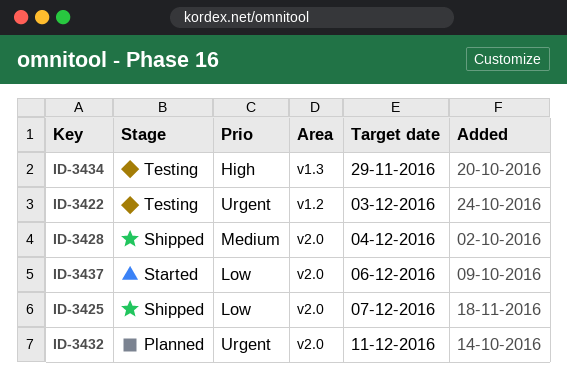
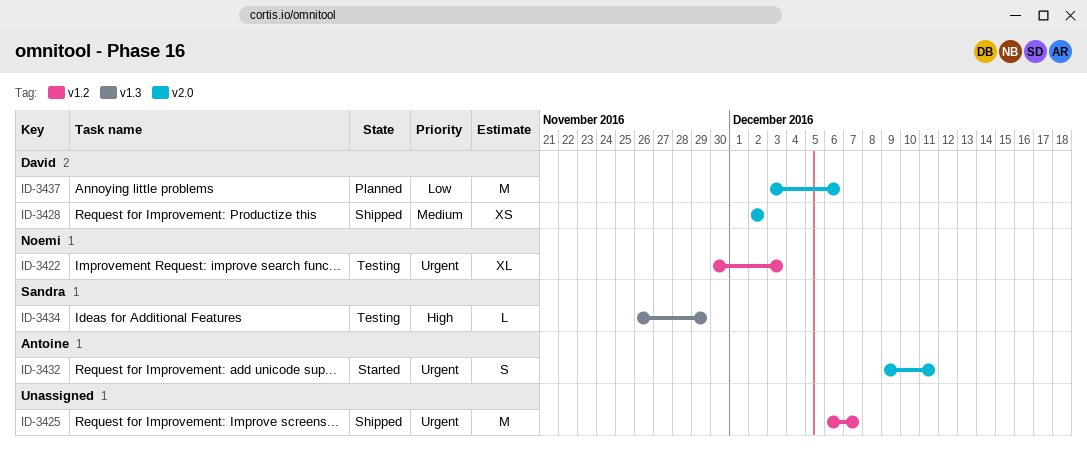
ID-3425, priority: Low -> Urgent
ID-3425, label: v2.0 -> v1.2
ID-3428, due: Dec 4 -> Dec 2
ID-3432, status: Planned -> Started
ID-3437, status: Started -> Planned

